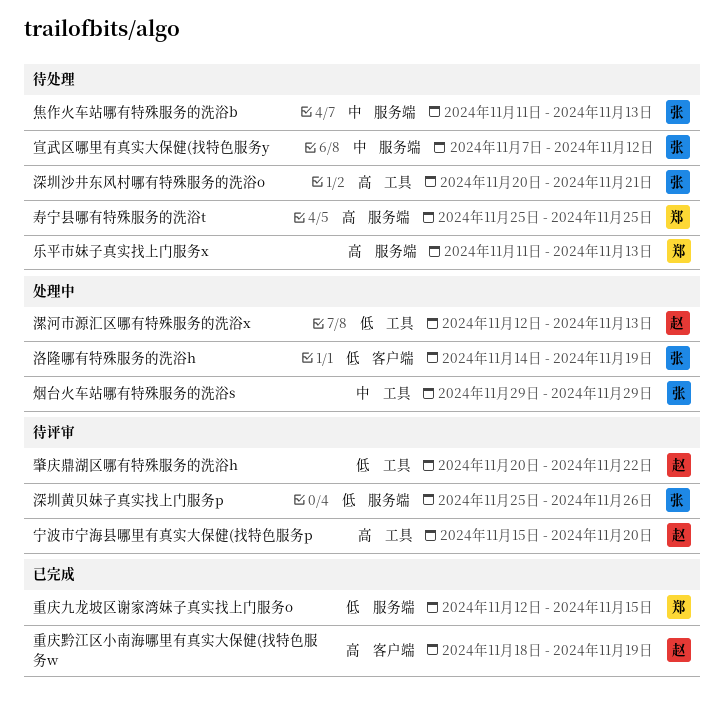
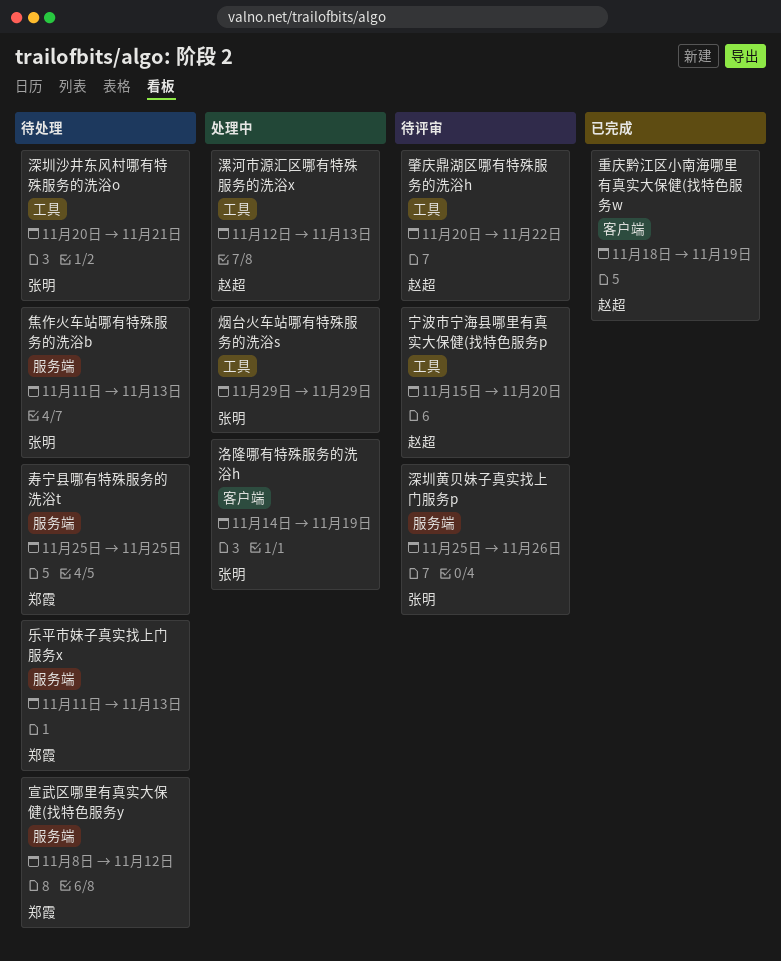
宣武区哪里有真实大保健(找特色服务y, owner: 张明 -> 郑霞
宣武区哪里有真实大保健(找特色服务y, start: Nov 7 -> Nov 8
重庆九龙坡区谢家湾妹子真实找上门服务o: present -> none

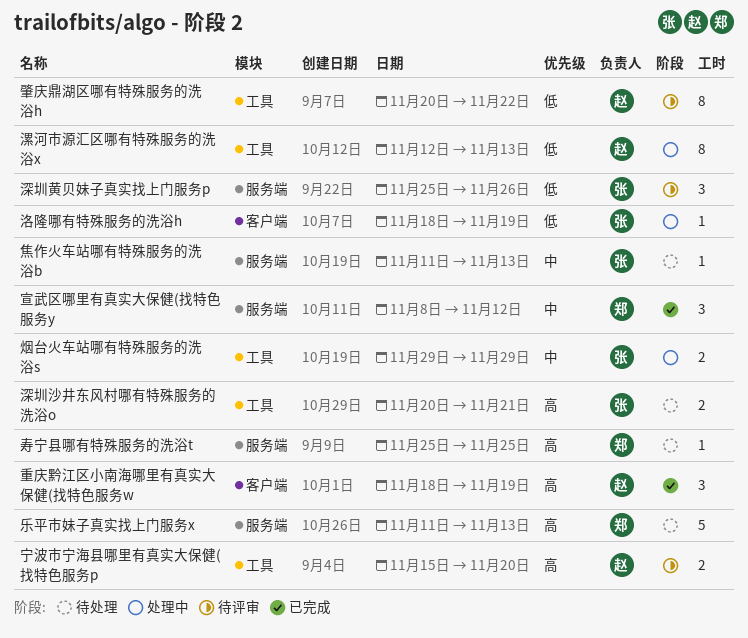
宣武区哪里有真实大保健(找特色服务y, status: 待处理 -> 已完成
洛隆哪有特殊服务的洗浴h, start: Nov 14 -> Nov 18

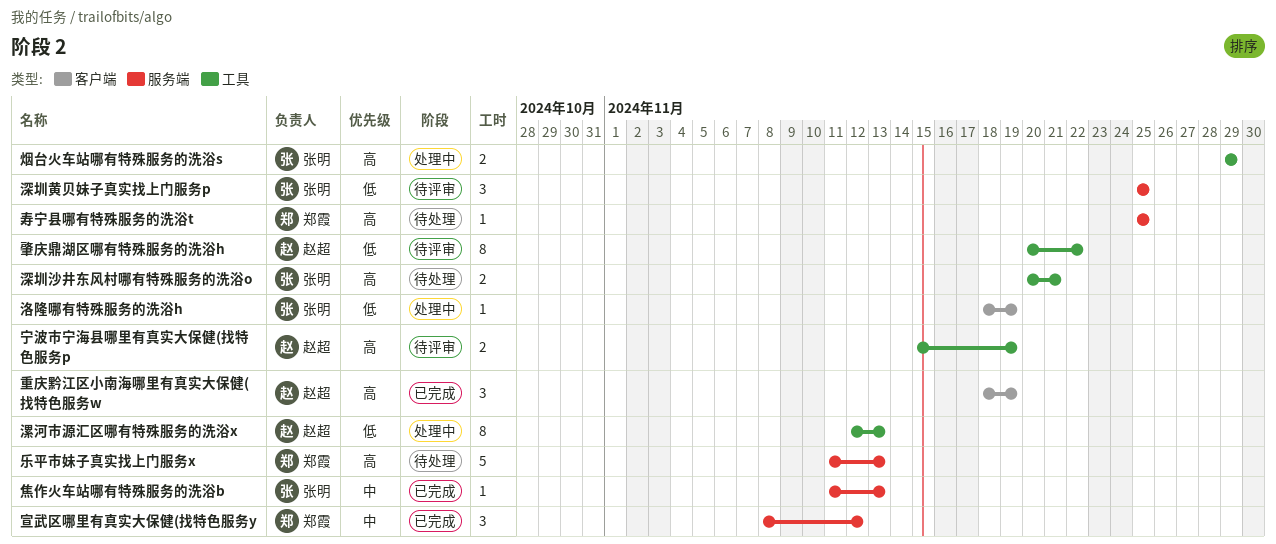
宁波市宁海县哪里有真实大保健(找特色服务p, due: Nov 20 -> Nov 19
深圳黄贝妹子真实找上门服务p, due: Nov 26 -> Nov 25
烟台火车站哪有特殊服务的洗浴s, priority: 中 -> 高
焦作火车站哪有特殊服务的洗浴b, status: 待处理 -> 已完成

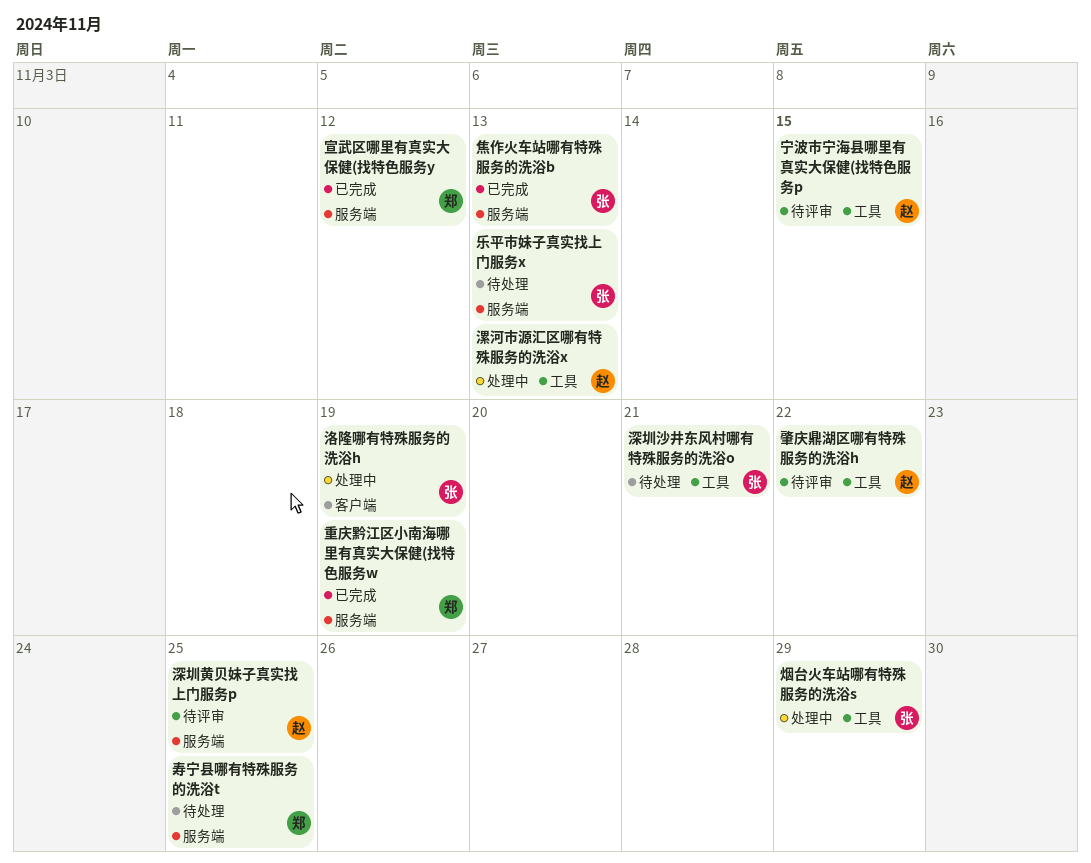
乐平市妹子真实找上门服务x, owner: 郑霞 -> 张明
宁波市宁海县哪里有真实大保健(找特色服务p, due: Nov 19 -> Nov 15
深圳黄贝妹子真实找上门服务p, owner: 张明 -> 赵超
重庆黔江区小南海哪里有真实大保健(找特色服务w, owner: 赵超 -> 郑霞
重庆黔江区小南海哪里有真实大保健(找特色服务w, label: 客户端 -> 服务端

